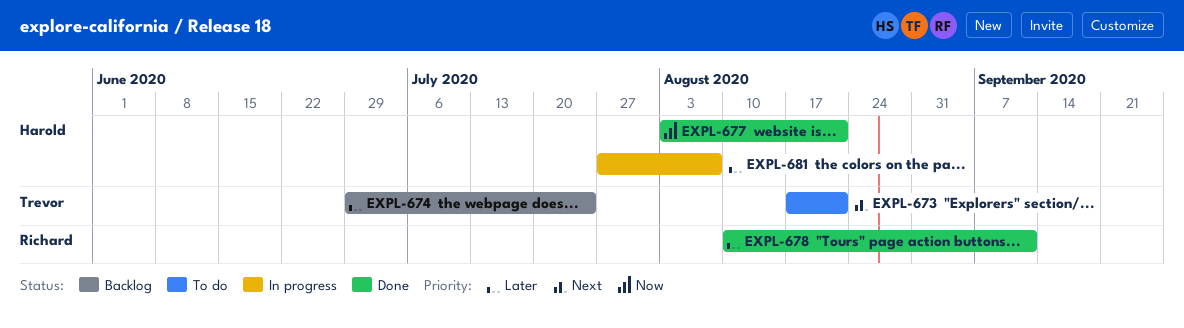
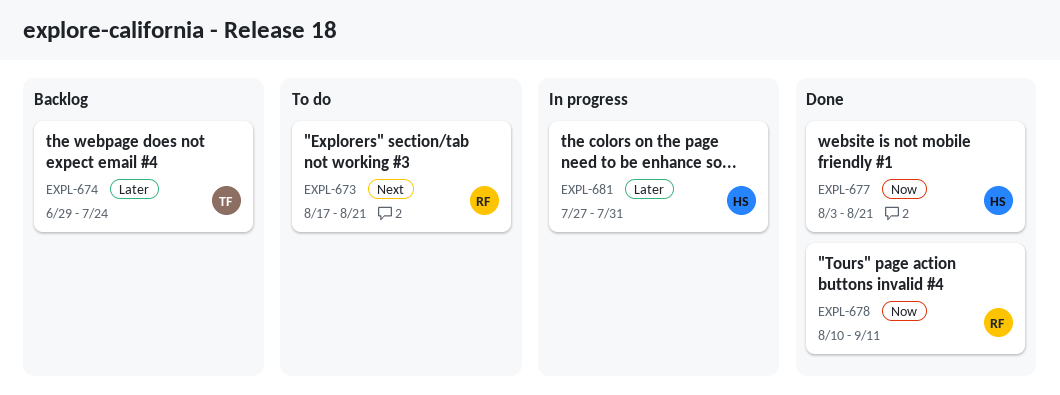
EXPL-673, owner: Trevor -> Richard
EXPL-678, priority: Later -> Now
EXPL-681, due: Aug 7 -> Jul 31

